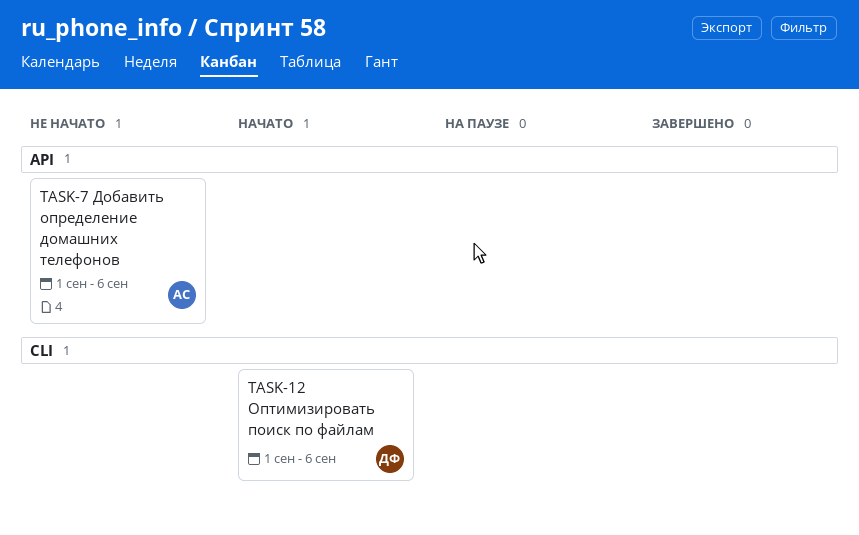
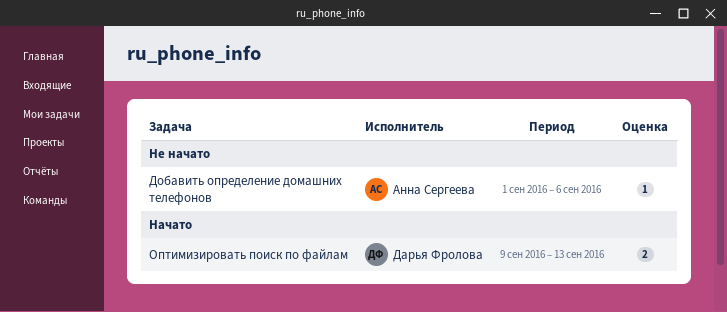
Оптимизировать поиск по файлам, start: Sep 1 -> Sep 9
Оптимизировать поиск по файлам, due: Sep 6 -> Sep 13

